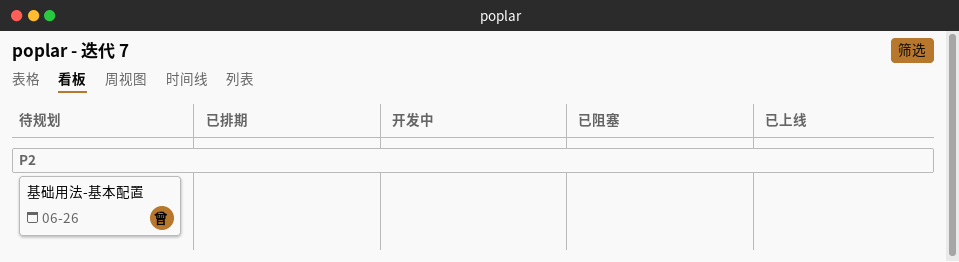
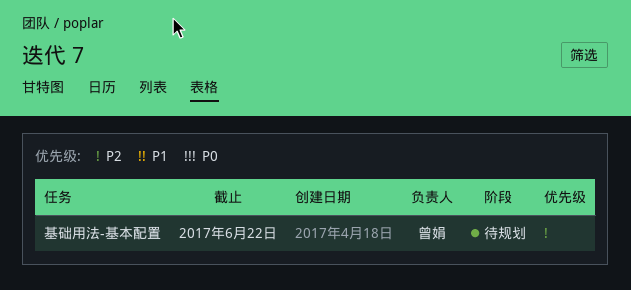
基础用法-基本配置, due: Jun 26 -> Jun 22

